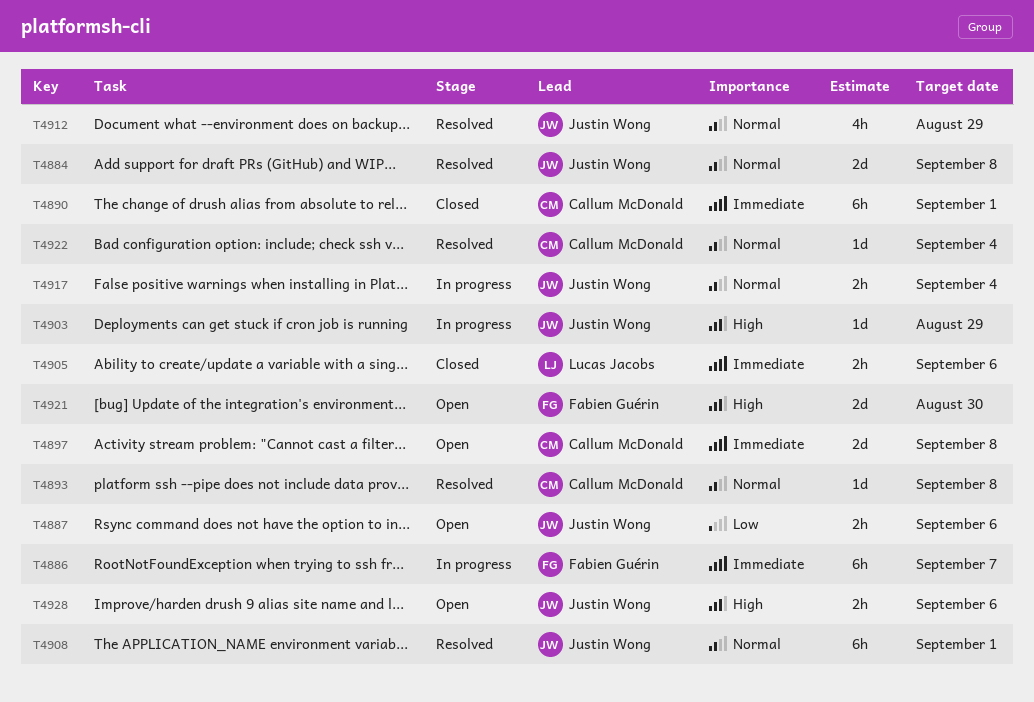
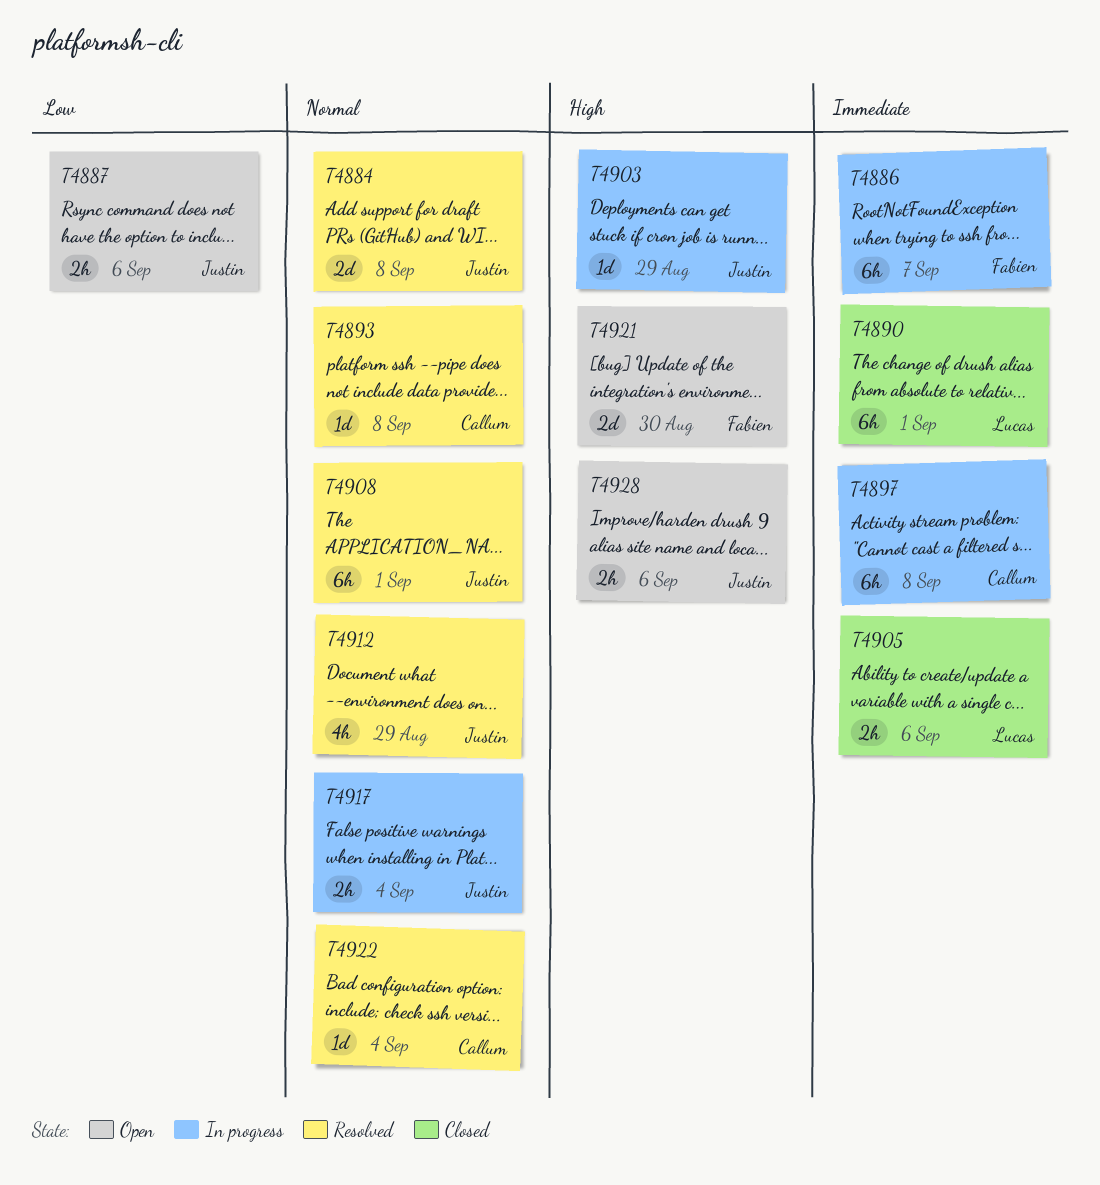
T4890, owner: Callum McDonald -> Lucas Jacobs
T4897, status: Open -> In progress
T4897, estimate: 2d -> 6h

